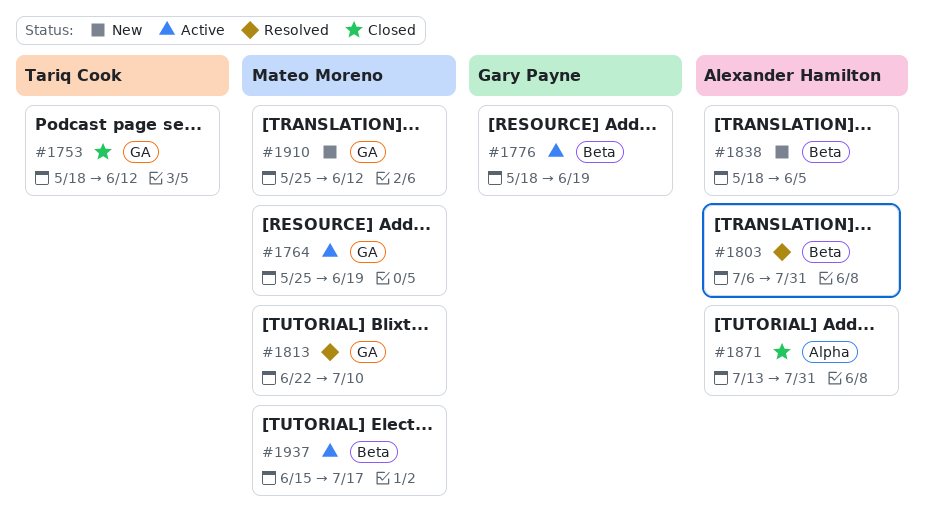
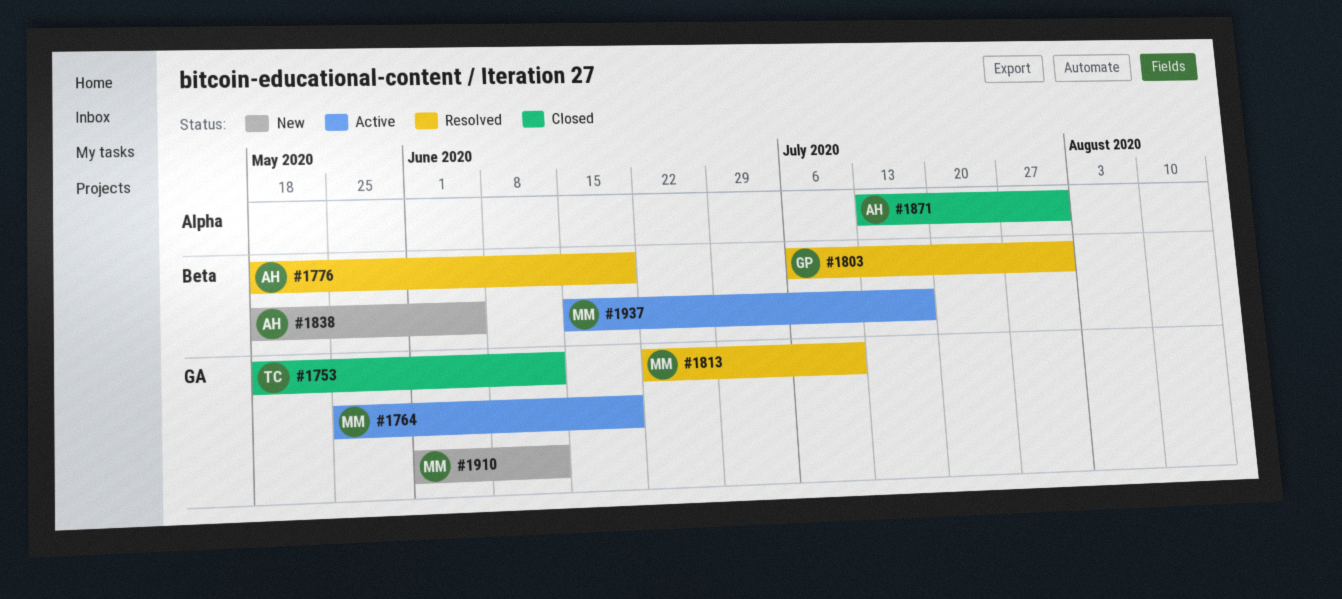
#1776, status: Active -> Resolved
#1776, owner: Gary Payne -> Alexander Hamilton
#1803, owner: Alexander Hamilton -> Gary Payne
#1910, start: May 25 -> Jun 1

